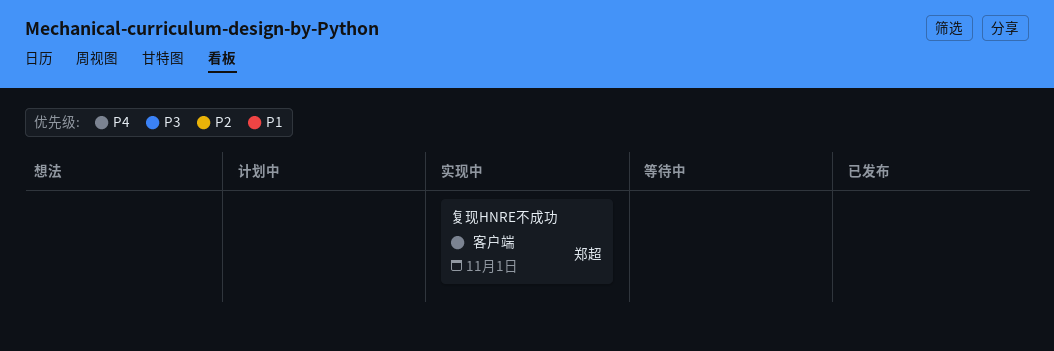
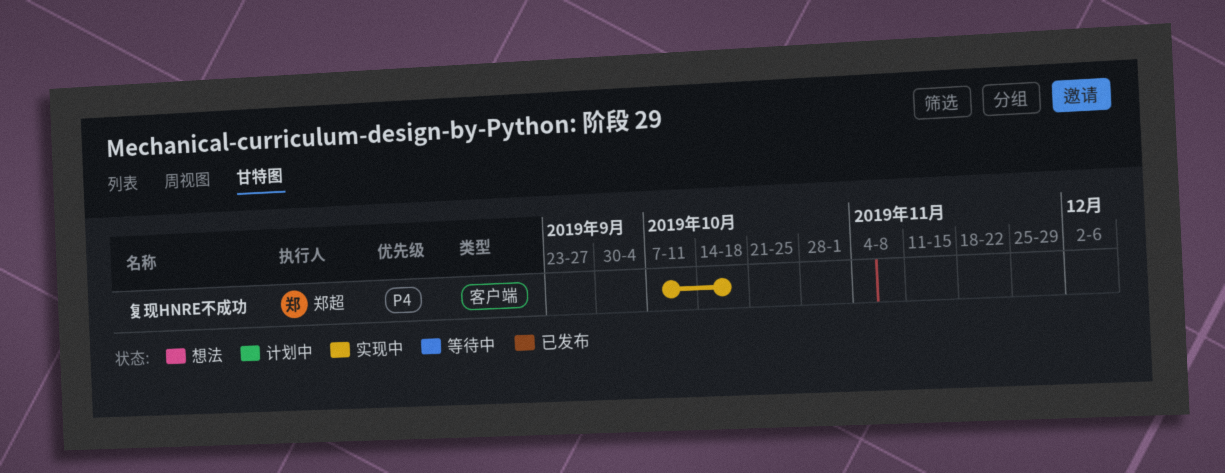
复现HNRE不成功, due: Nov 1 -> Oct 18

